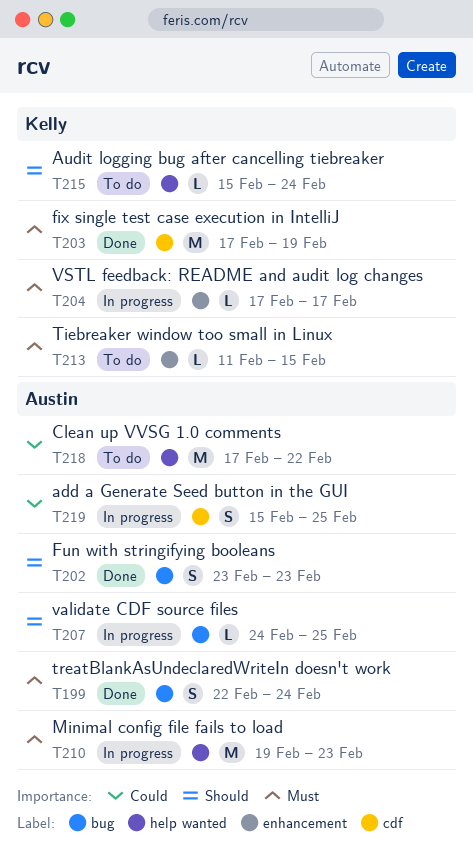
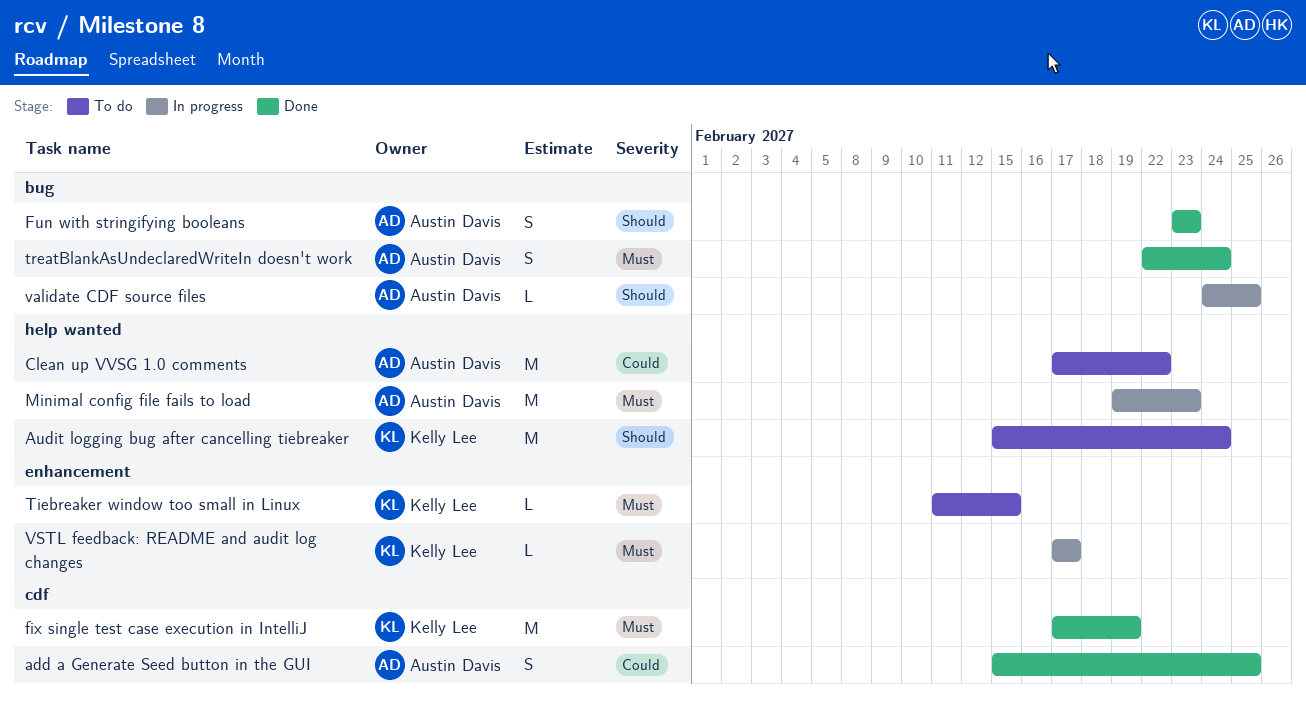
add a Generate Seed button in the GUI, status: In progress -> Done
Audit logging bug after cancelling tiebreaker, estimate: L -> M

